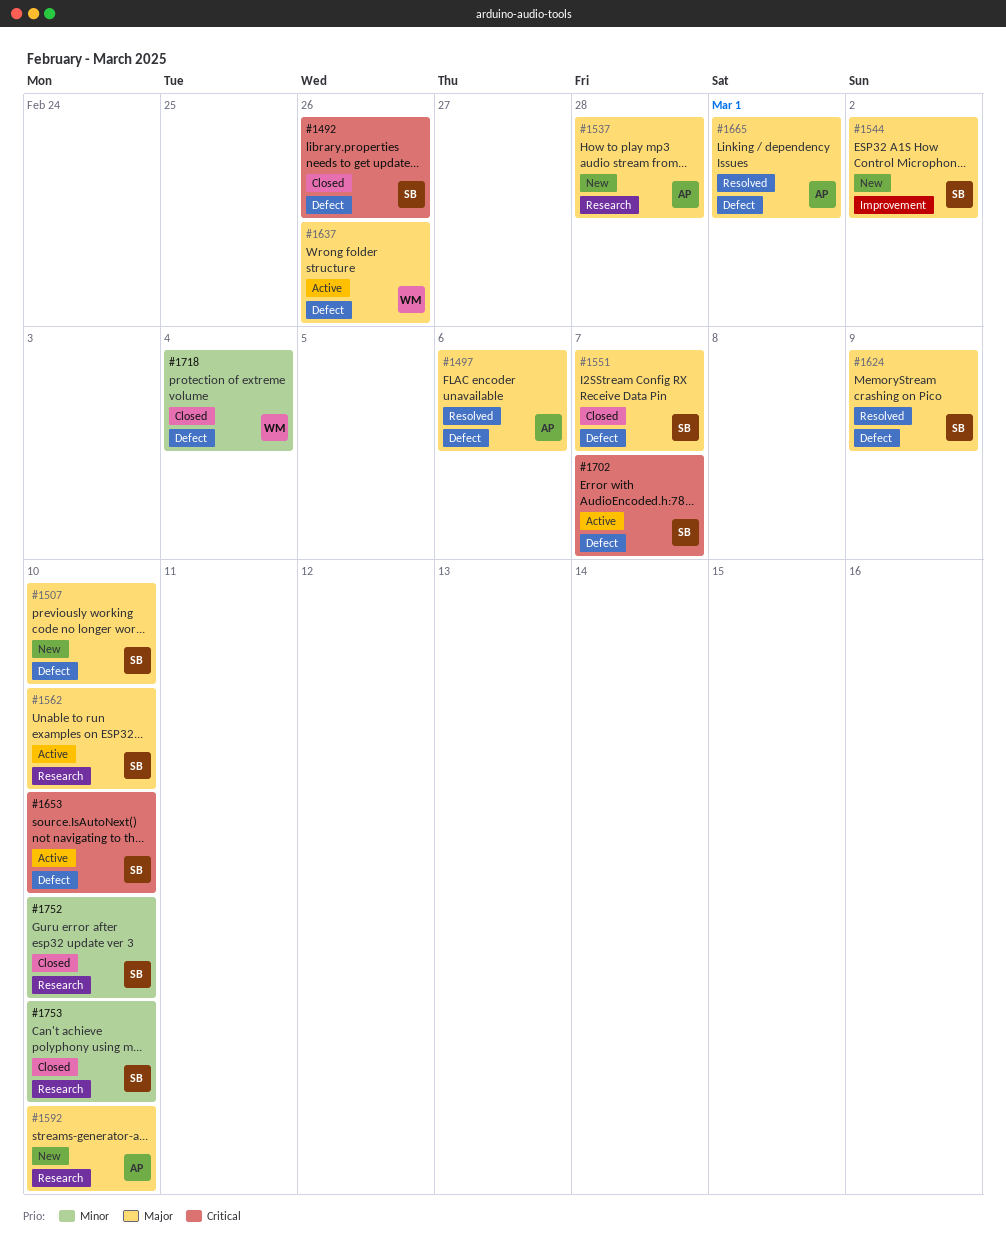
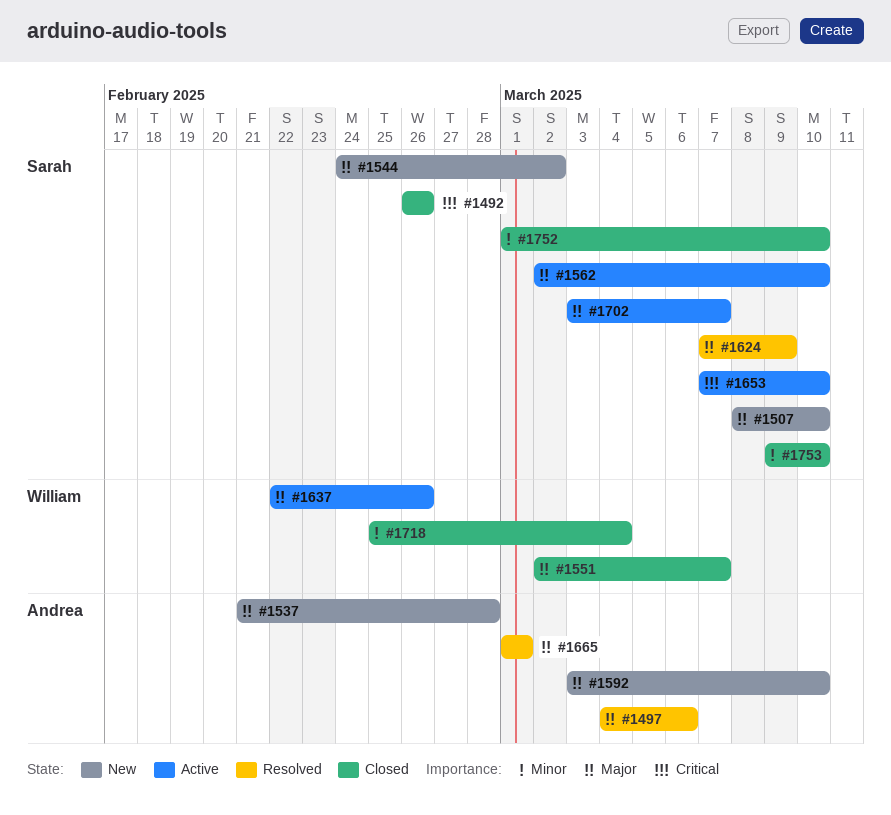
#1551, owner: Sarah -> William
#1702, priority: Critical -> Major

